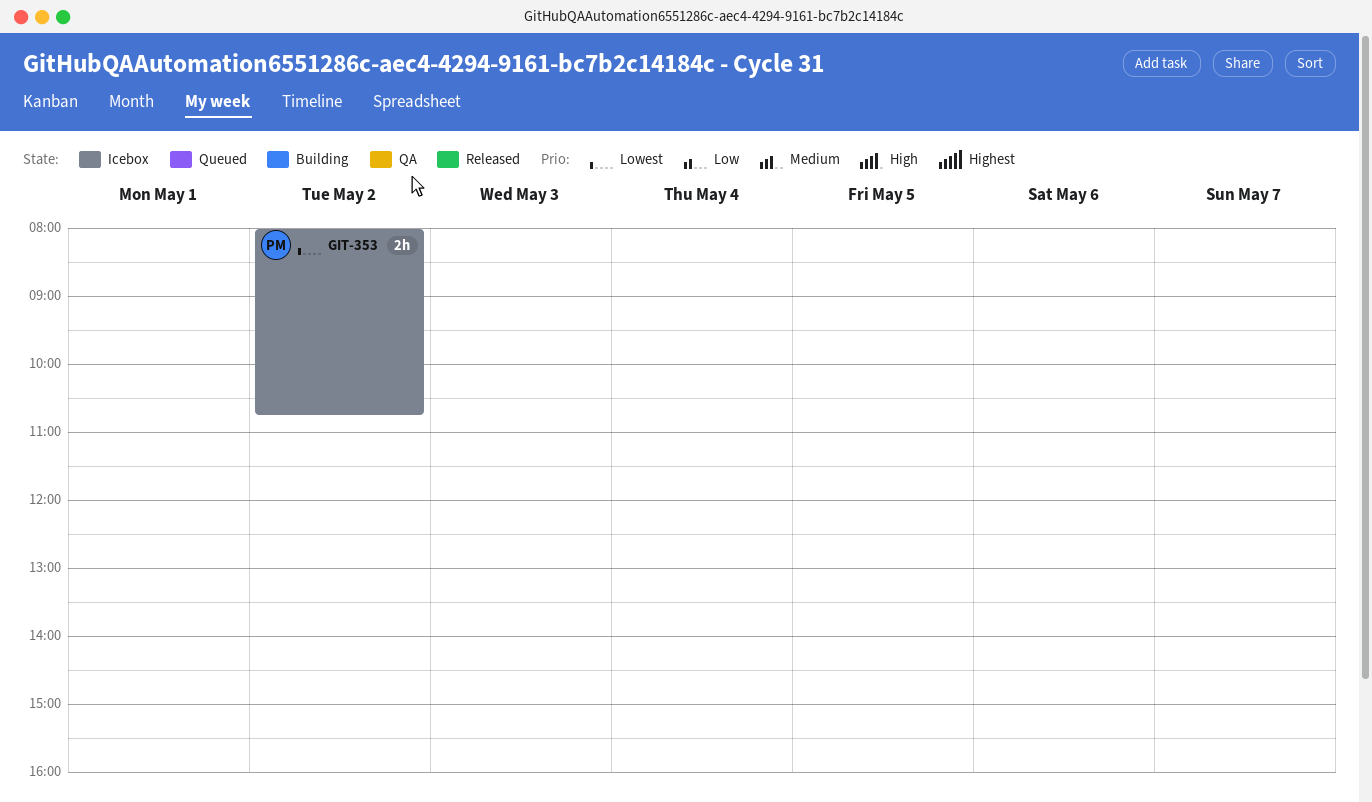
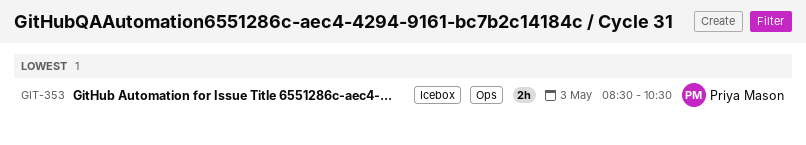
GIT-353, day: May 2 -> May 3
GIT-353, begins: 08:00 -> 08:30
GIT-353, ends: 10:45 -> 10:30

